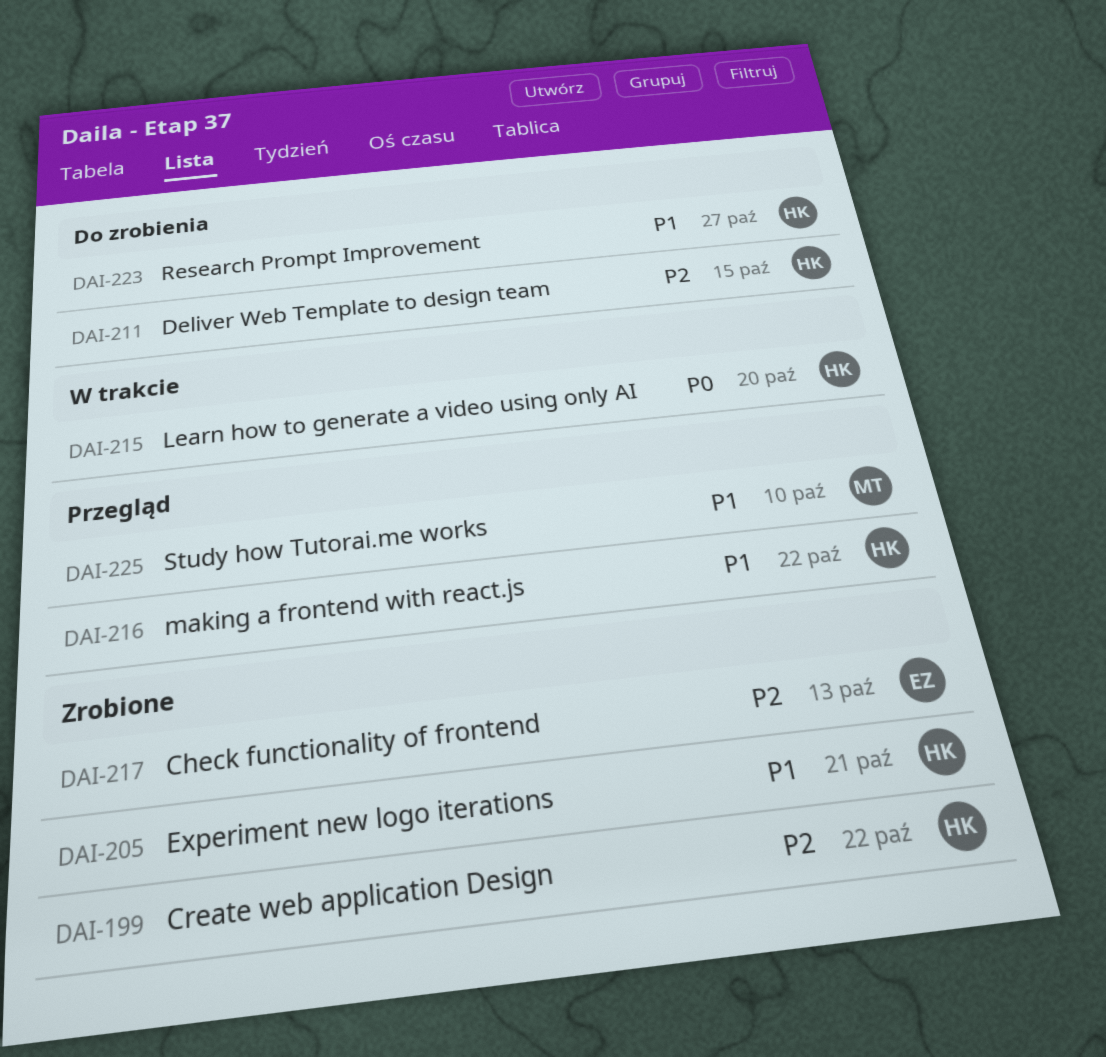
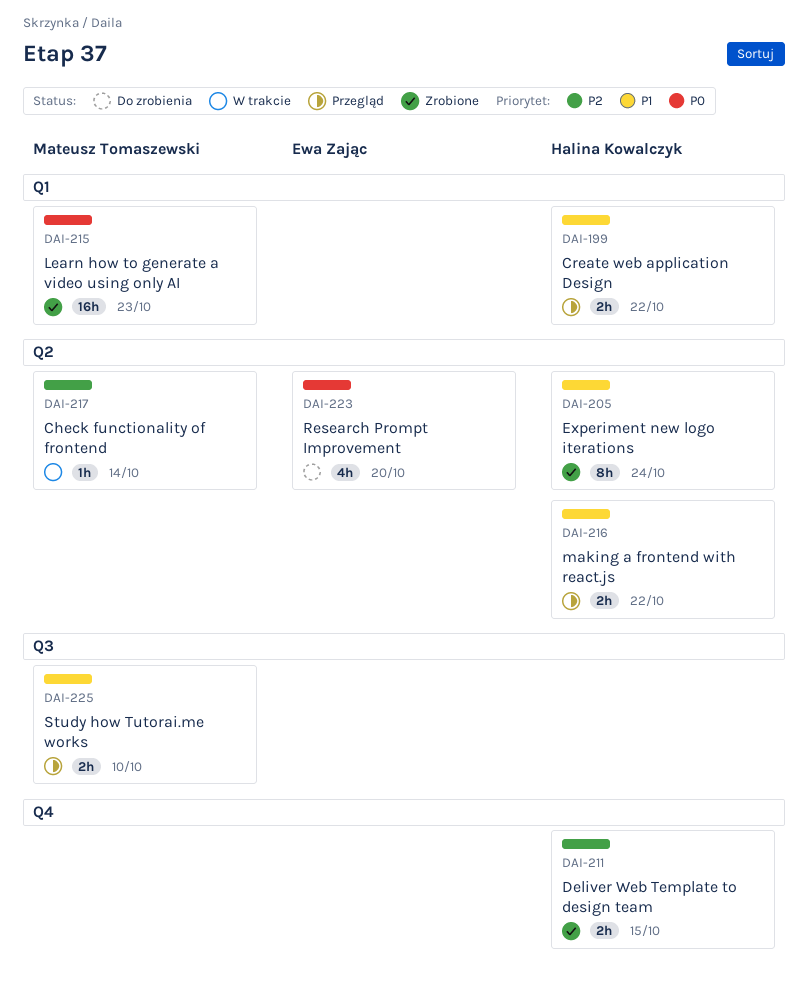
DAI-199, status: Zrobione -> Przegląd
DAI-199, priority: P2 -> P1
DAI-205, due: Oct 21 -> Oct 24
DAI-211, status: Do zrobienia -> Zrobione
DAI-215, status: W trakcie -> Zrobione
DAI-215, owner: Halina Kowalczyk -> Mateusz Tomaszewski
DAI-215, due: Oct 20 -> Oct 23
DAI-217, status: Zrobione -> W trakcie
DAI-217, owner: Ewa Zając -> Mateusz Tomaszewski
DAI-217, due: Oct 13 -> Oct 14
DAI-223, owner: Halina Kowalczyk -> Ewa Zając
DAI-223, priority: P1 -> P0
DAI-223, due: Oct 27 -> Oct 20

